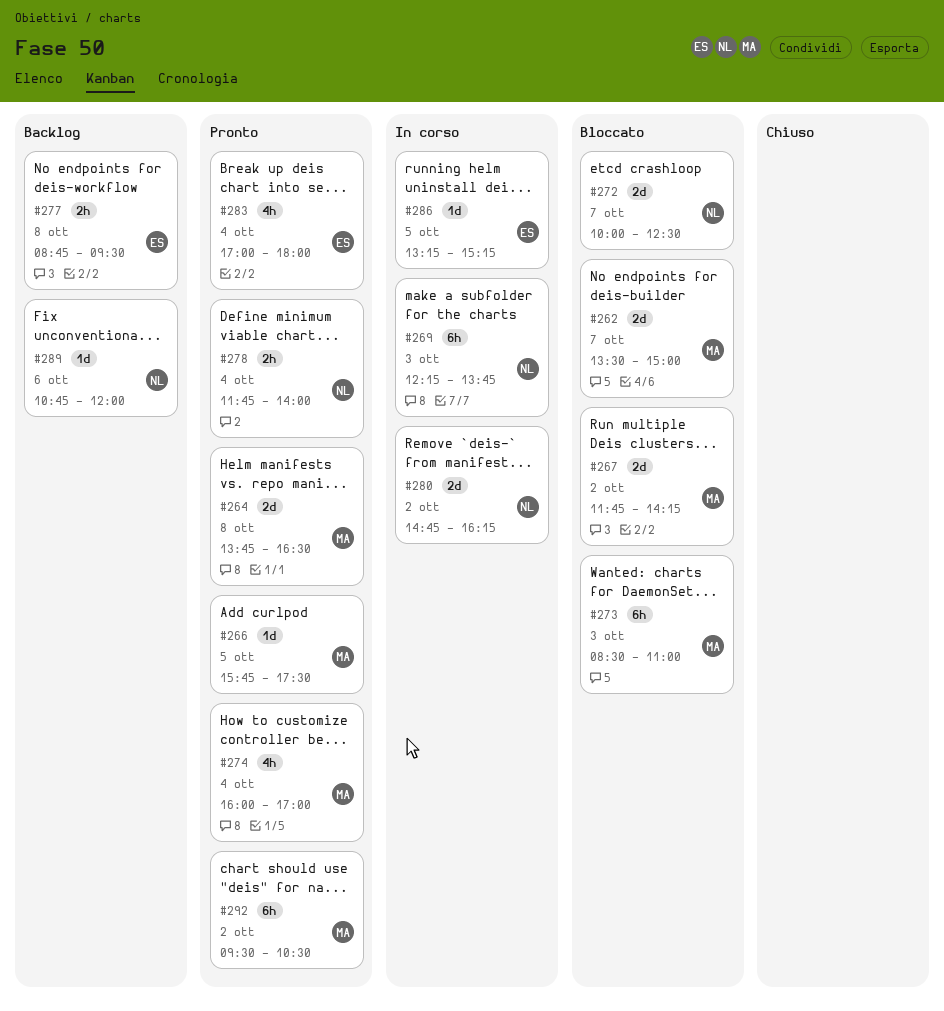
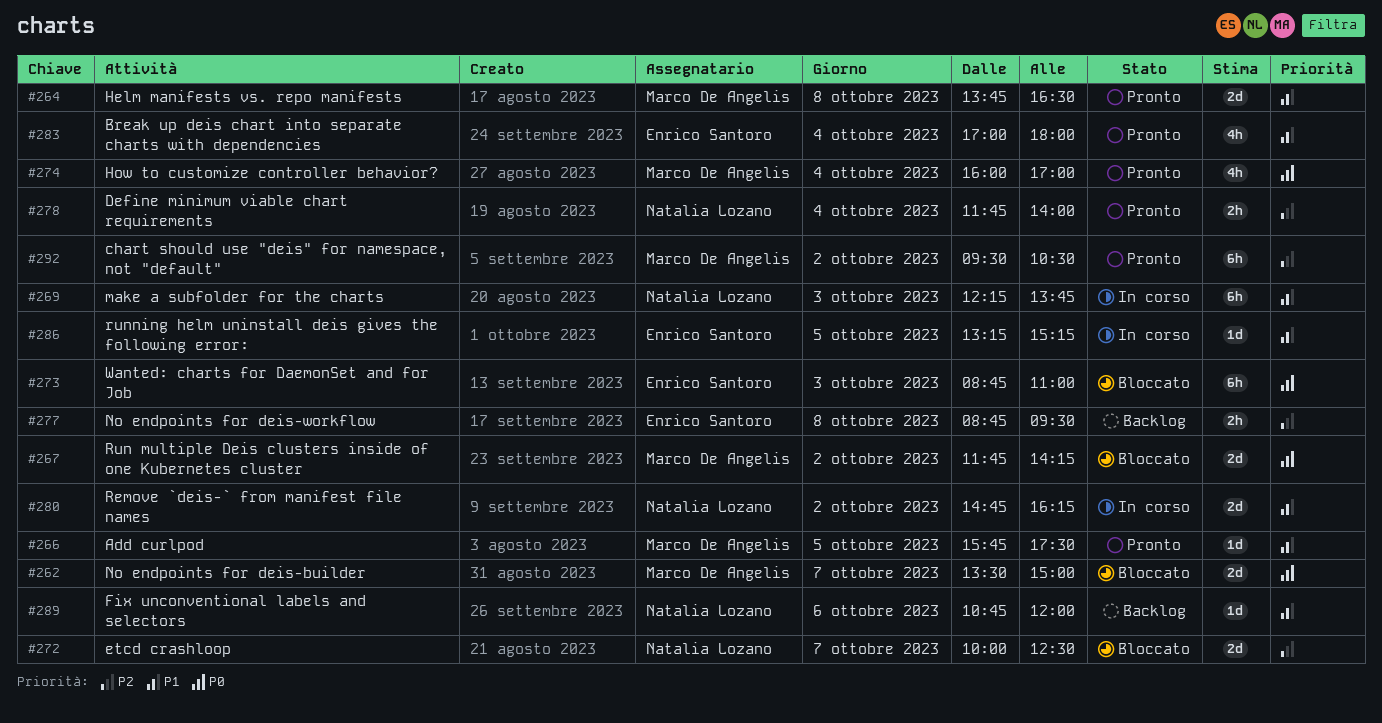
#273, owner: Marco De Angelis -> Enrico Santoro
#273, begins: 08:30 -> 08:45

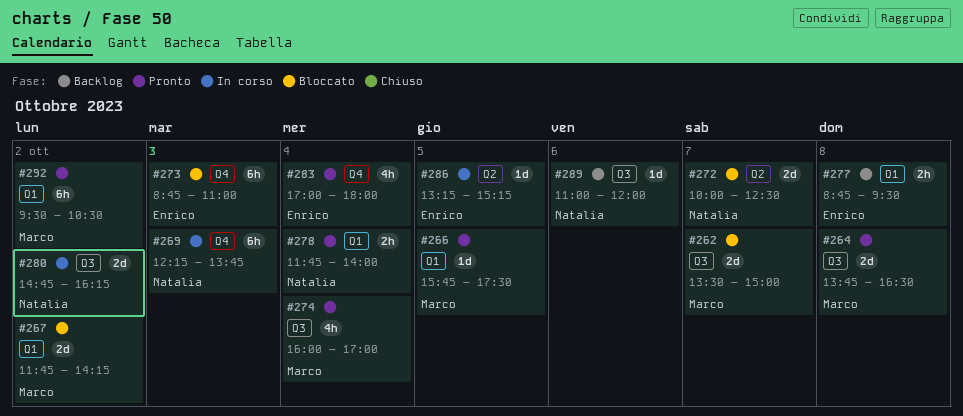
#289, begins: 10:45 -> 11:00

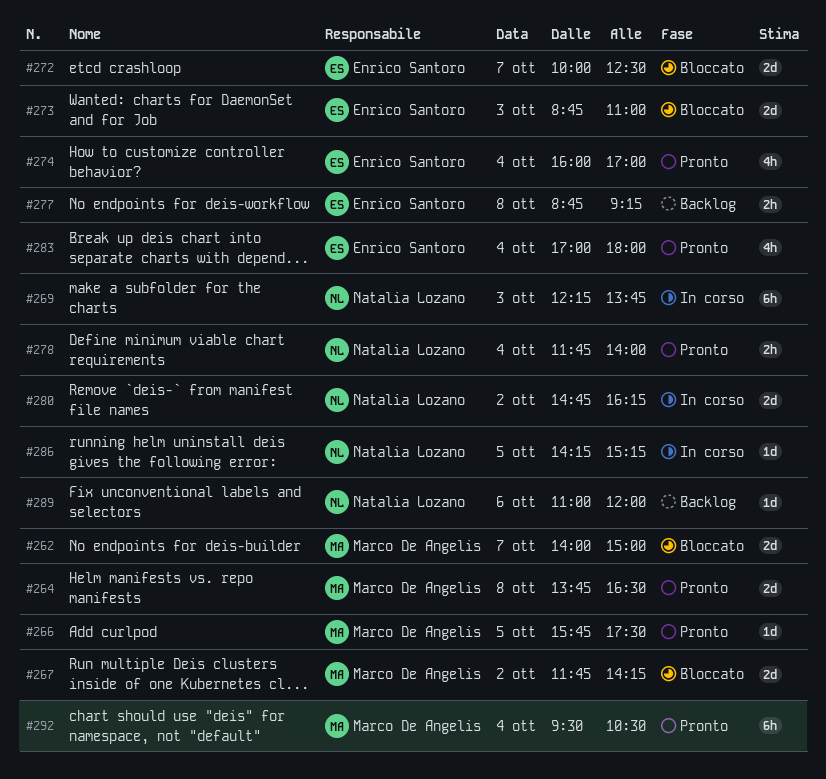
#262, begins: 13:30 -> 14:00
#272, owner: Natalia Lozano -> Enrico Santoro
#273, estimate: 6h -> 2d
#274, owner: Marco De Angelis -> Enrico Santoro
#277, ends: 09:30 -> 09:15
#286, owner: Enrico Santoro -> Natalia Lozano
#286, begins: 13:15 -> 14:15
#292, day: Oct 2 -> Oct 4

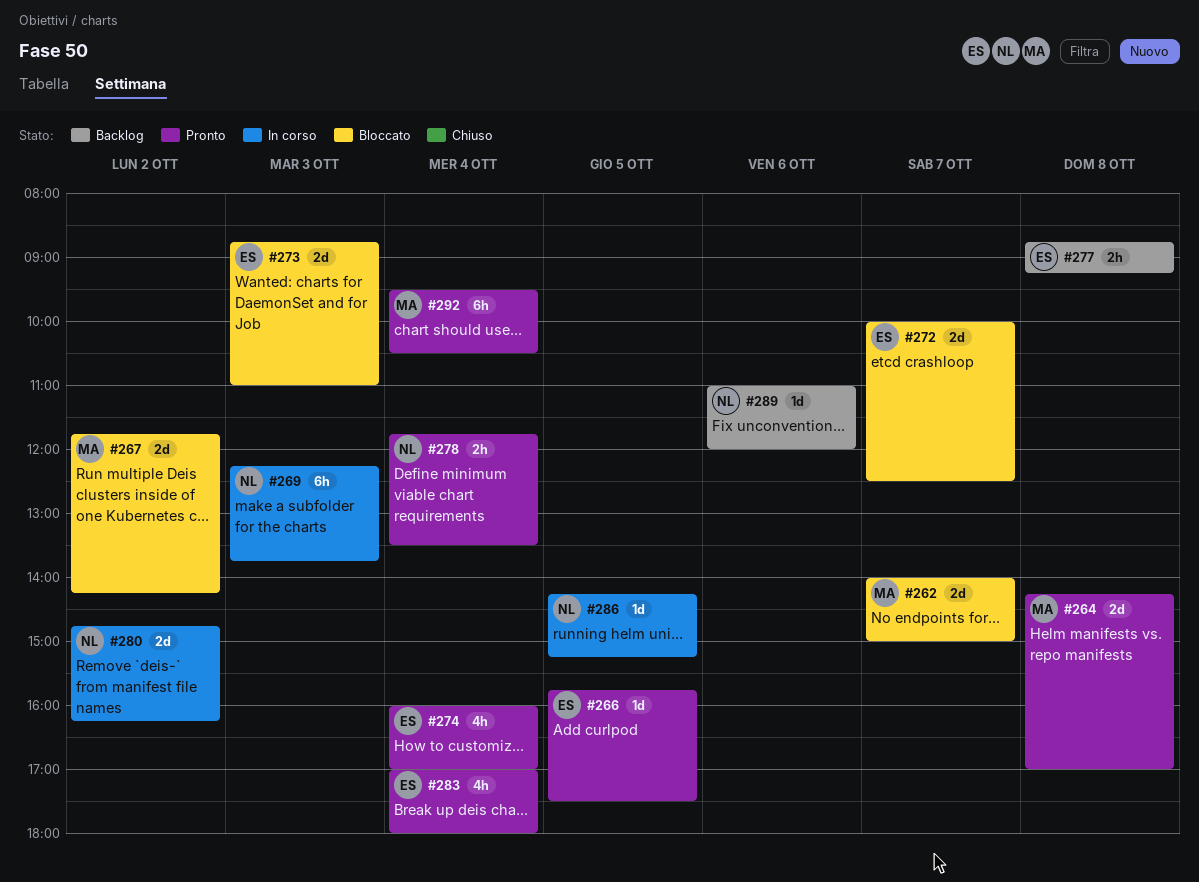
#264, begins: 13:45 -> 14:15
#264, ends: 16:30 -> 17:00
#266, owner: Marco De Angelis -> Enrico Santoro
#278, ends: 14:00 -> 13:30

